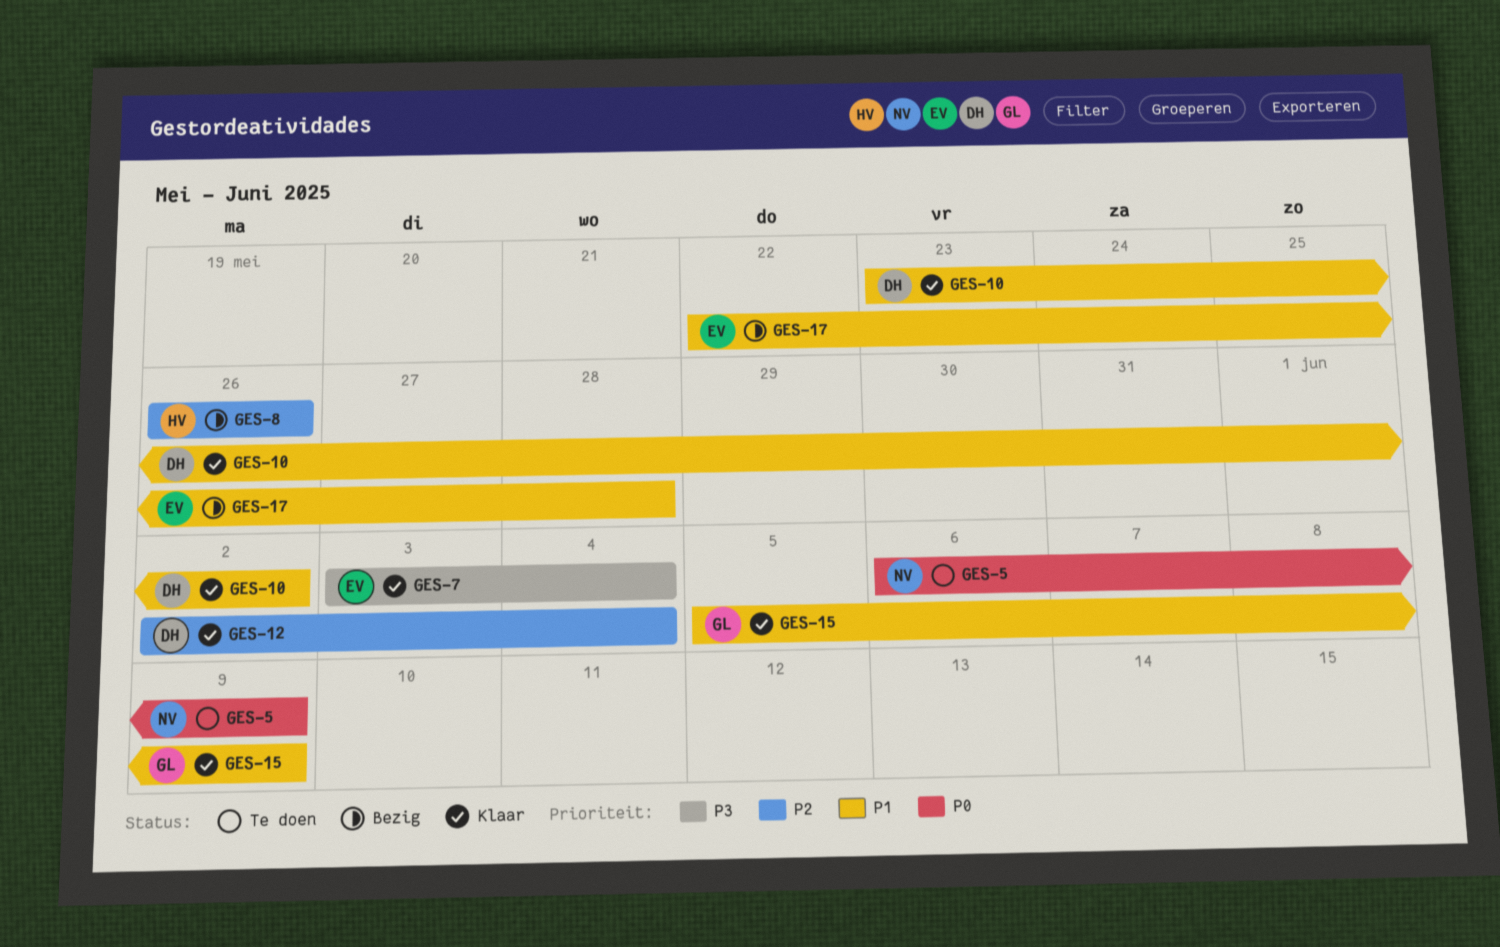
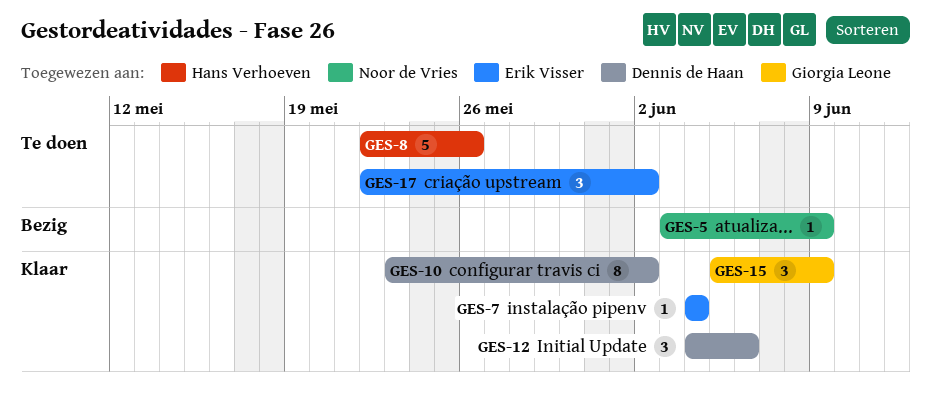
GES-5, status: Te doen -> Bezig
GES-5, start: Jun 6 -> Jun 3
GES-7, start: Jun 3 -> Jun 4
GES-8, status: Bezig -> Te doen
GES-8, start: May 26 -> May 22
GES-12, start: Jun 2 -> Jun 4
GES-12, due: Jun 4 -> Jun 6
GES-17, status: Bezig -> Te doen
GES-17, due: May 28 -> Jun 2

